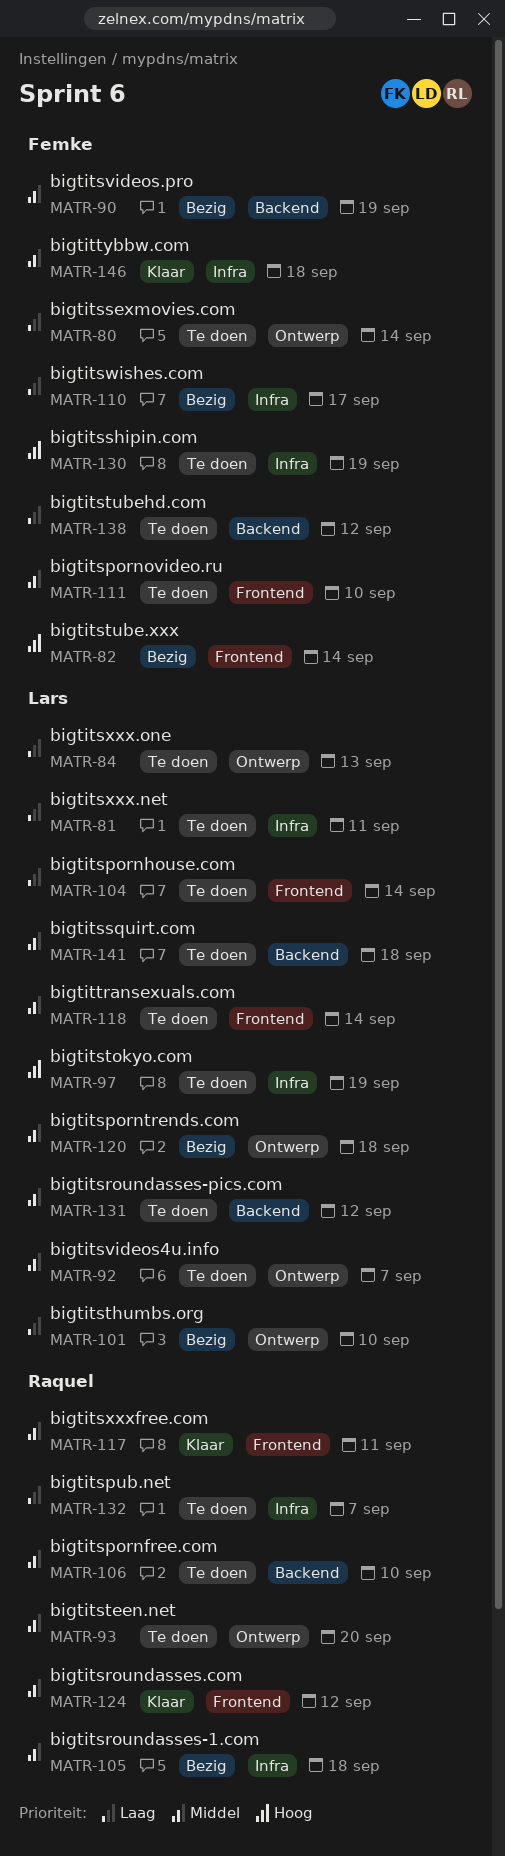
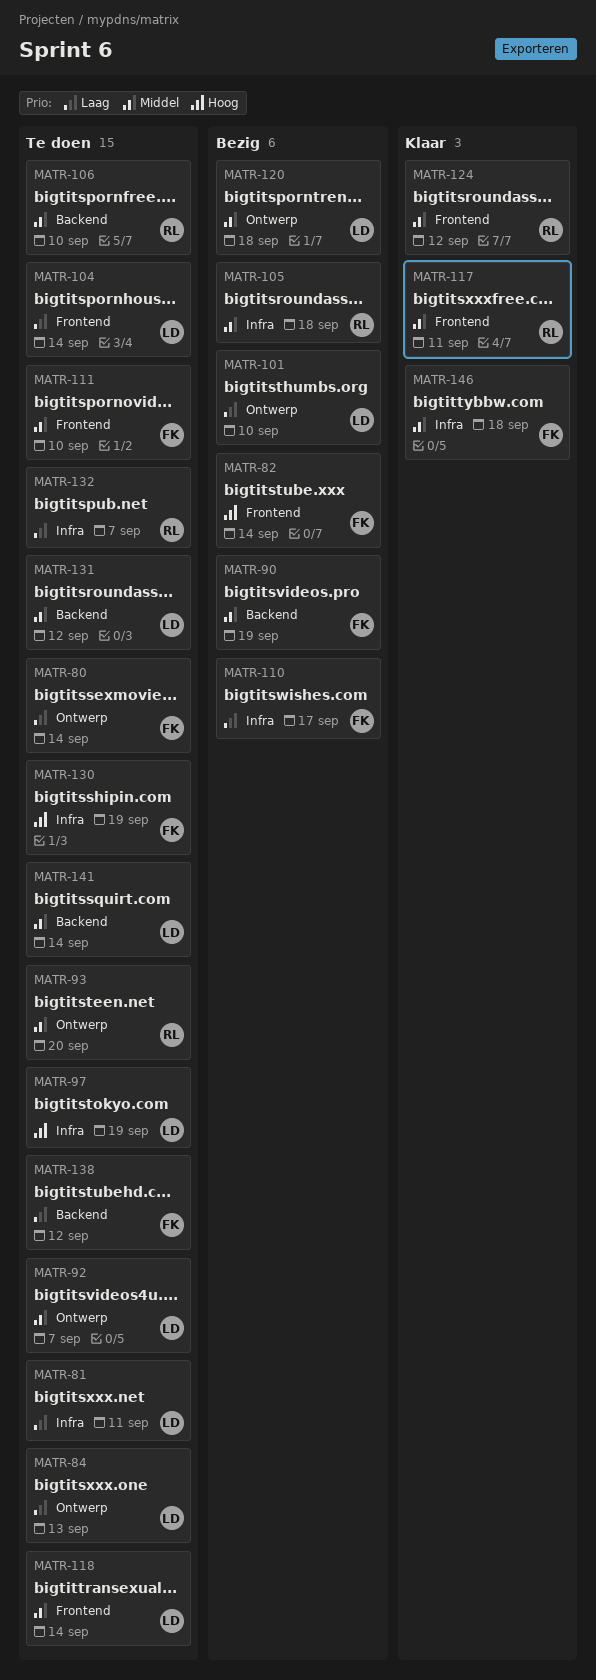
MATR-141, due: Sep 18 -> Sep 14

